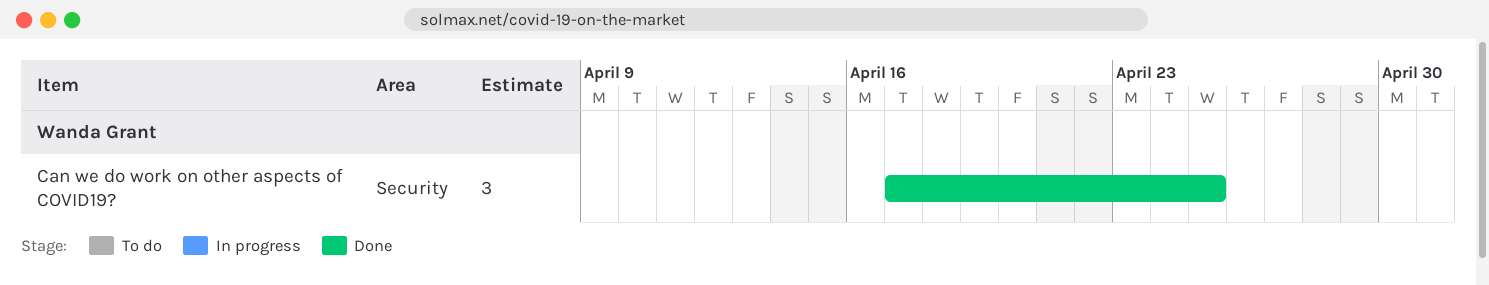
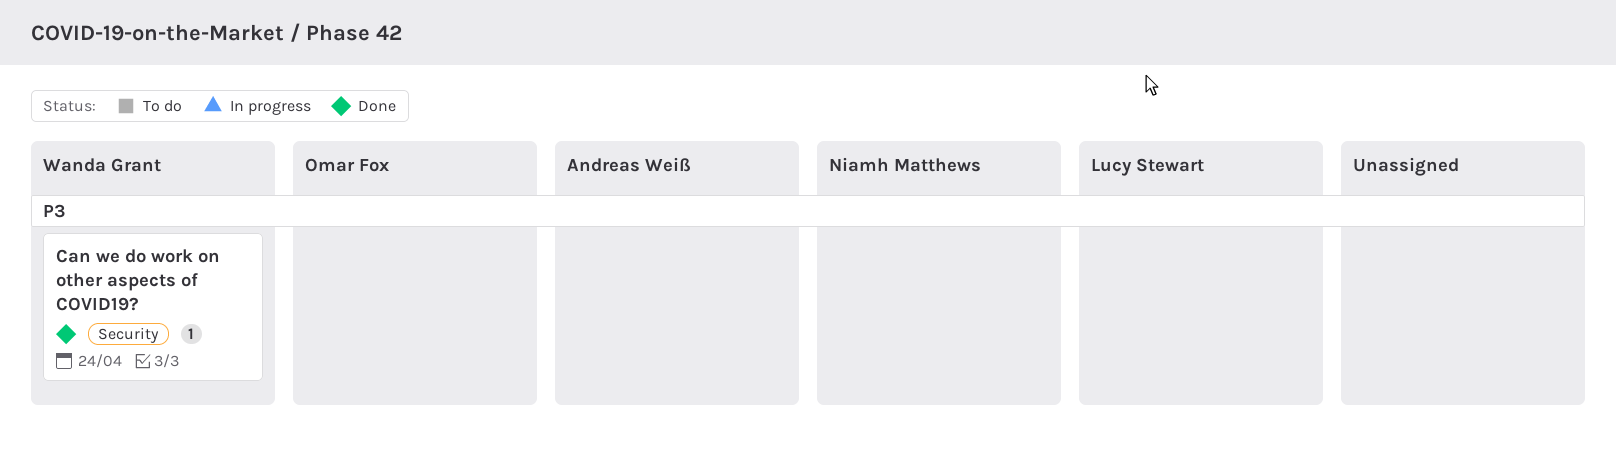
Can we do work on other aspects of COVID19?, estimate: 3 -> 1
Can we do work on other aspects of COVID19?, due: Apr 25 -> Apr 24

